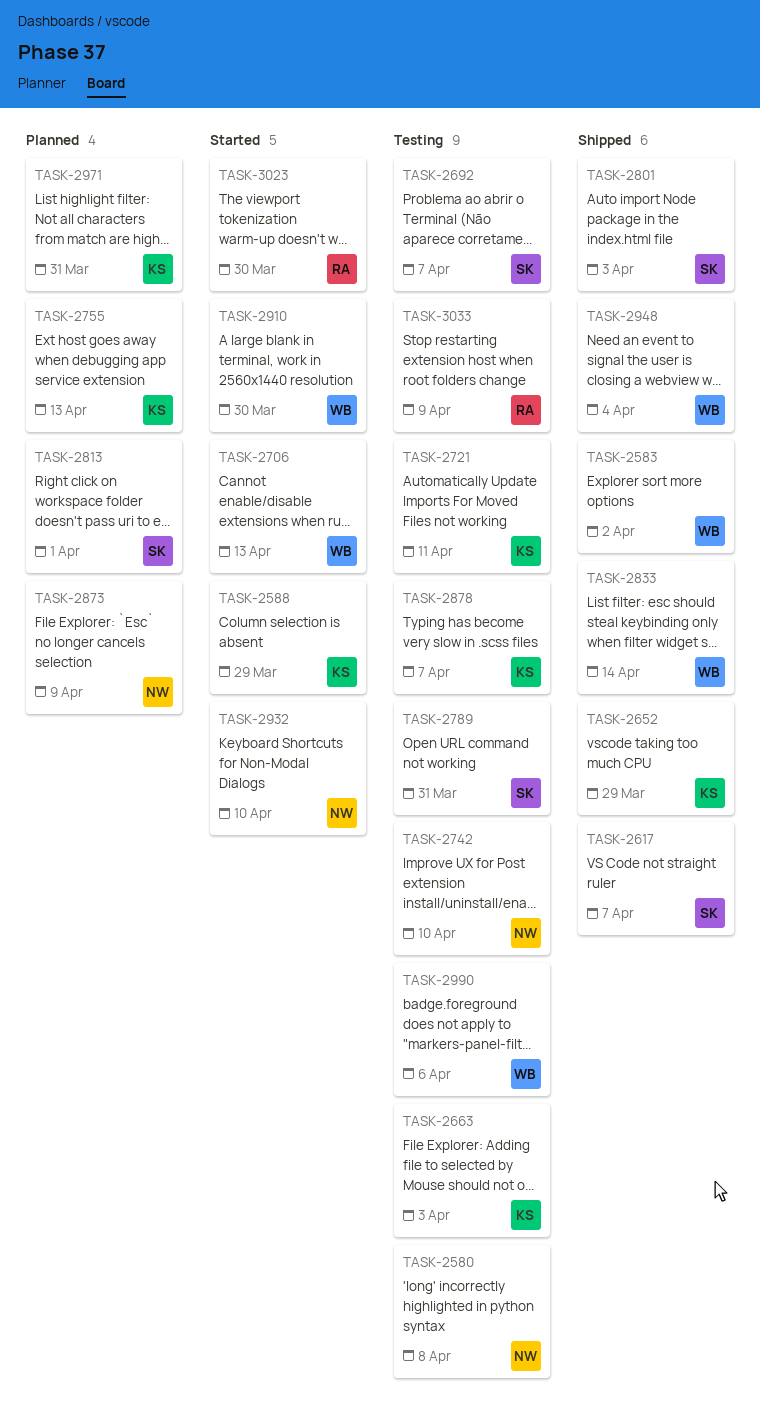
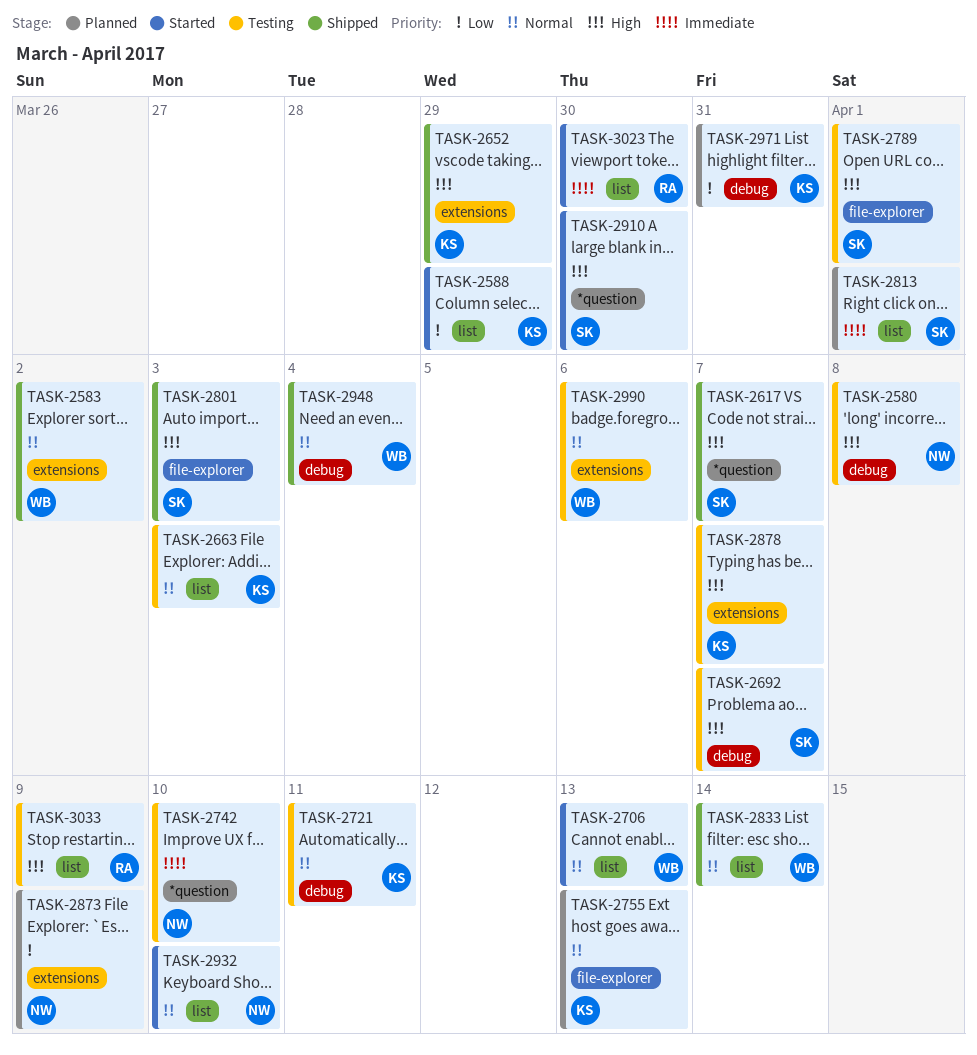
TASK-2789, due: Mar 31 -> Apr 1
TASK-2910, owner: WB -> SK

